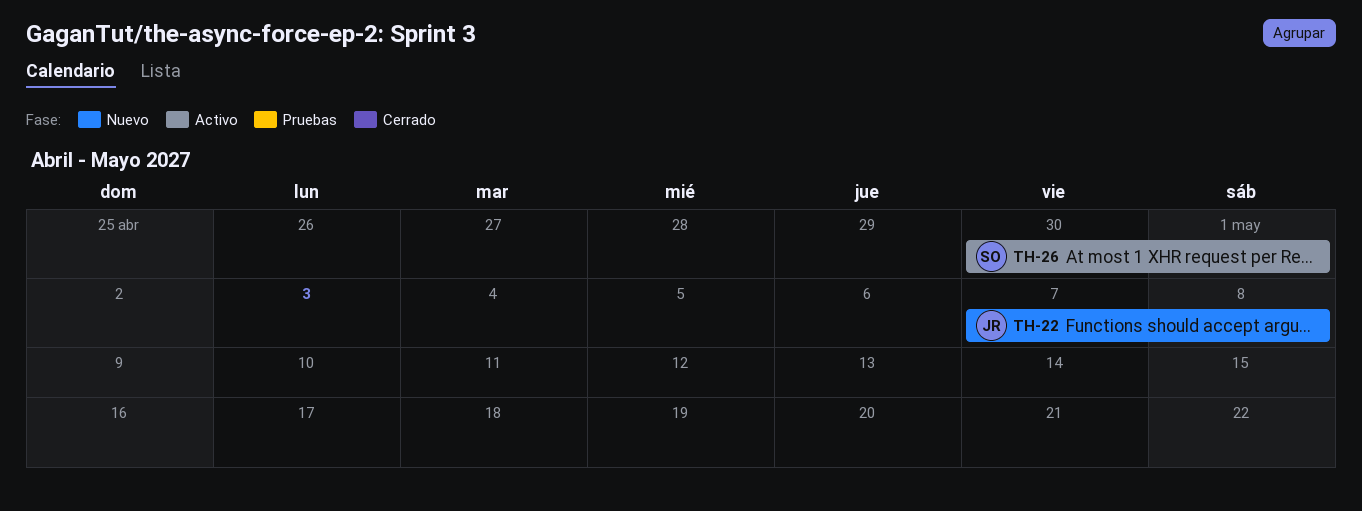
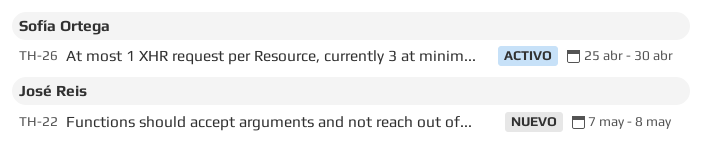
TH-26, start: Apr 30 -> Apr 25
TH-26, due: May 1 -> Apr 30

